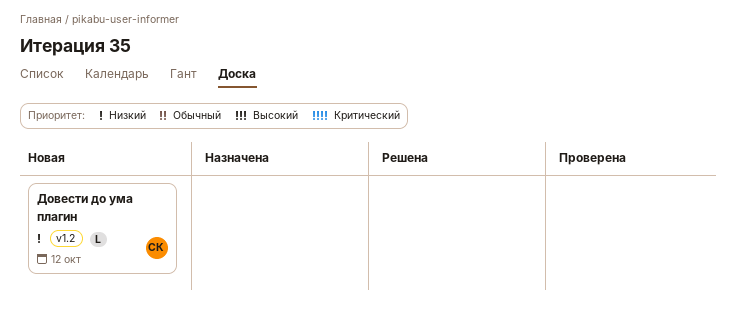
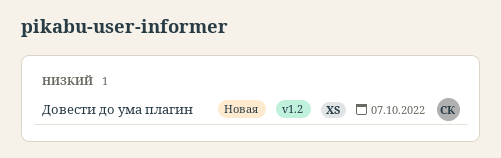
Довести до ума плагин, estimate: L -> XS
Довести до ума плагин, due: Oct 12 -> Oct 7

